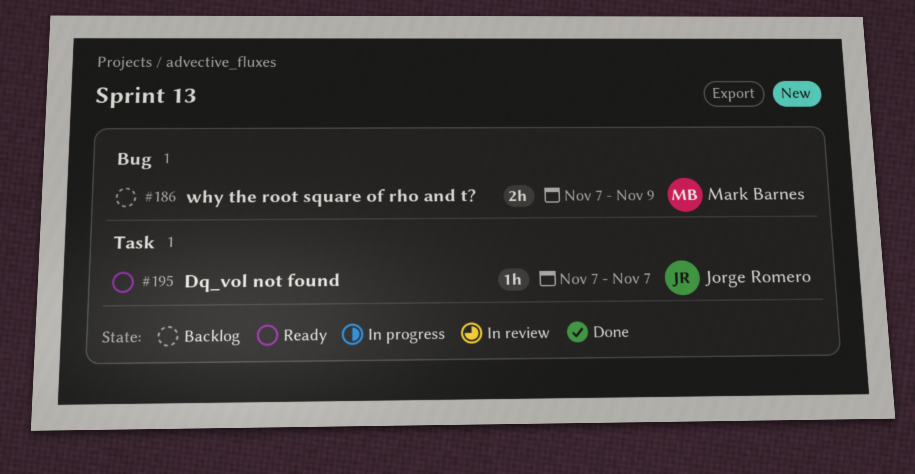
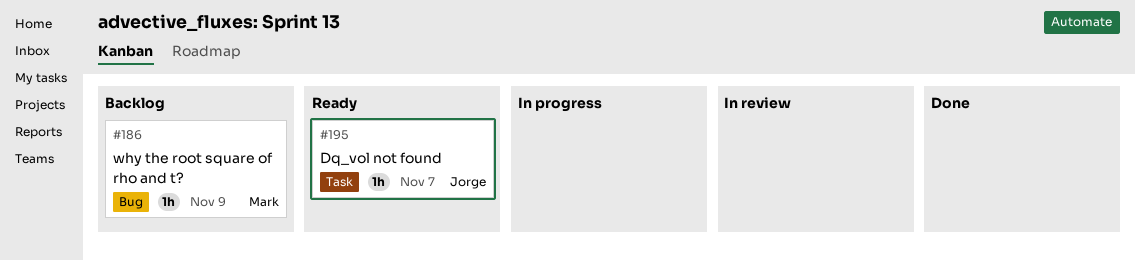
#186, estimate: 2h -> 1h

